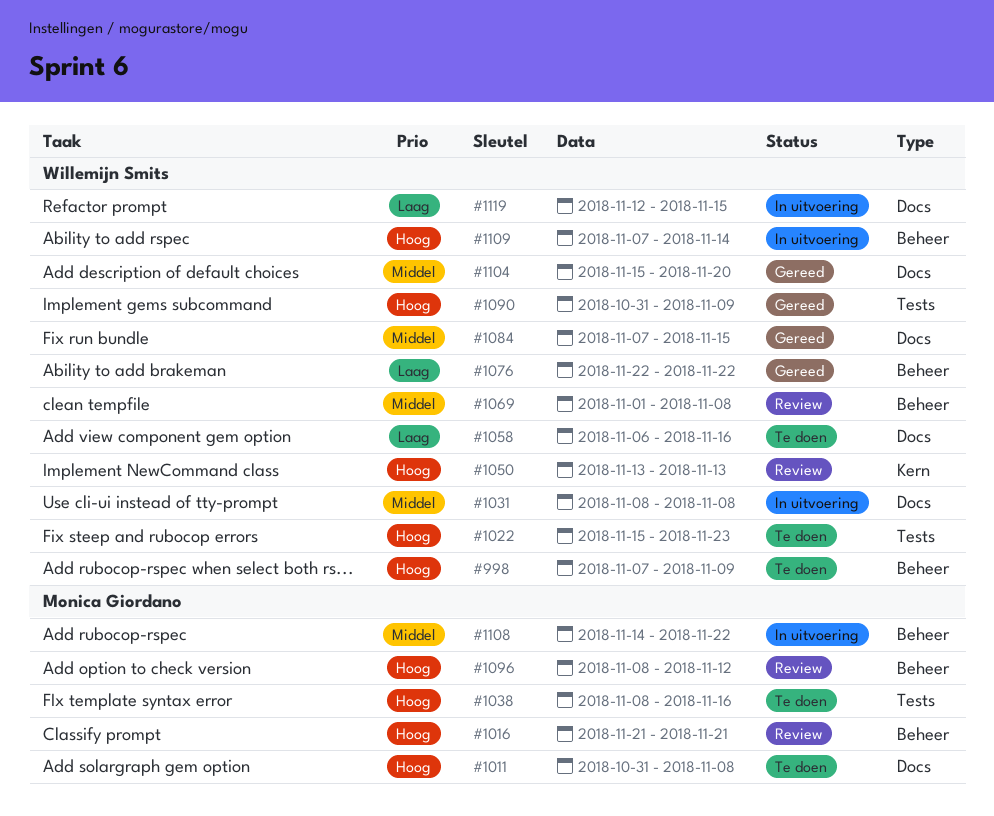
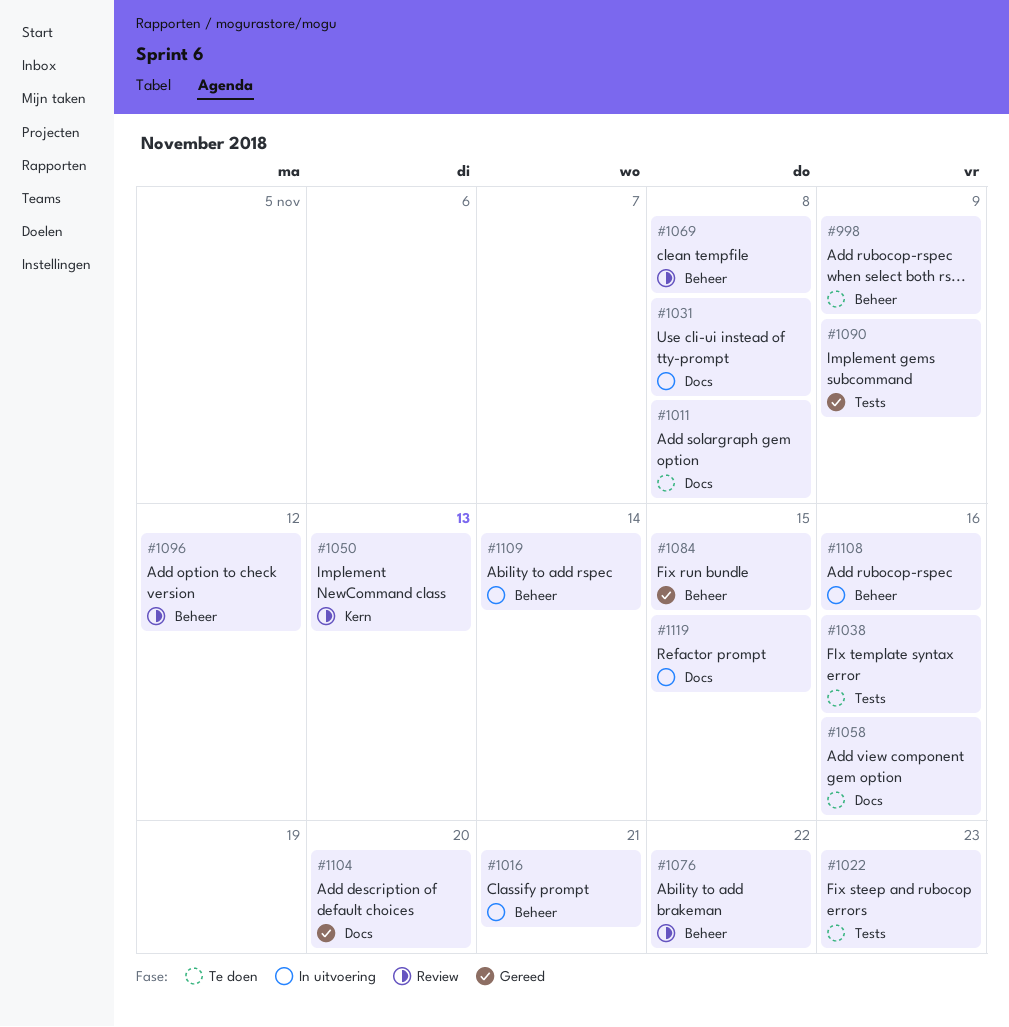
#1016, status: Review -> In uitvoering
#1076, status: Gereed -> Review
#1084, label: Docs -> Beheer
#1108, due: Nov 22 -> Nov 16

